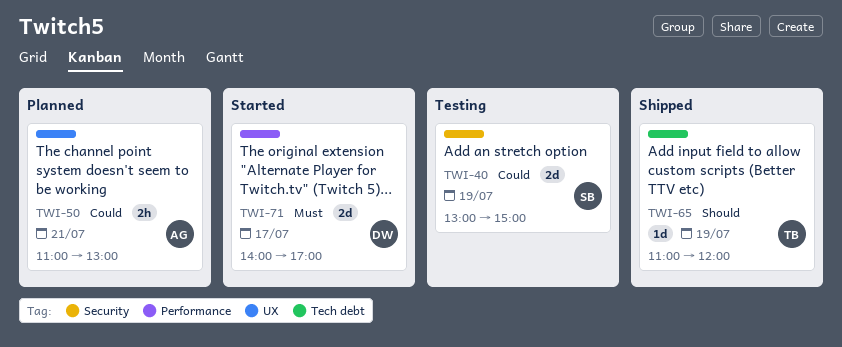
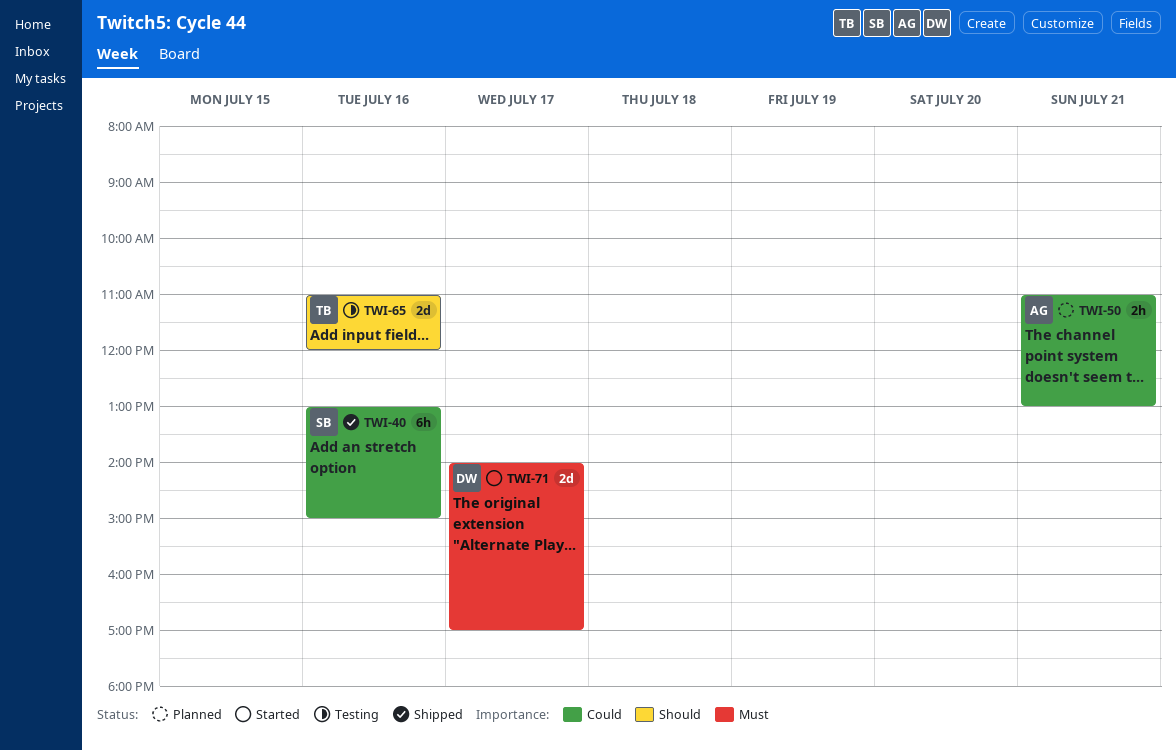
TWI-40, status: Testing -> Shipped
TWI-40, estimate: 2d -> 6h
TWI-40, day: Jul 19 -> Jul 16
TWI-65, status: Shipped -> Testing
TWI-65, estimate: 1d -> 2d
TWI-65, day: Jul 19 -> Jul 16

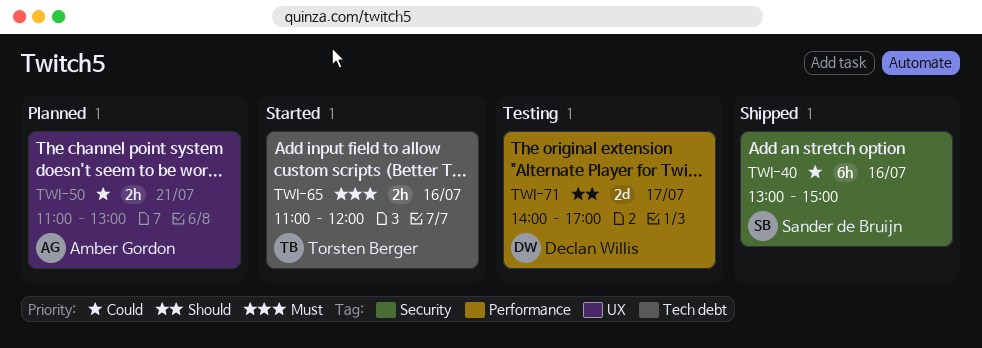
TWI-65, status: Testing -> Started
TWI-65, priority: Should -> Must
TWI-65, estimate: 2d -> 2h
TWI-71, status: Started -> Testing
TWI-71, priority: Must -> Should

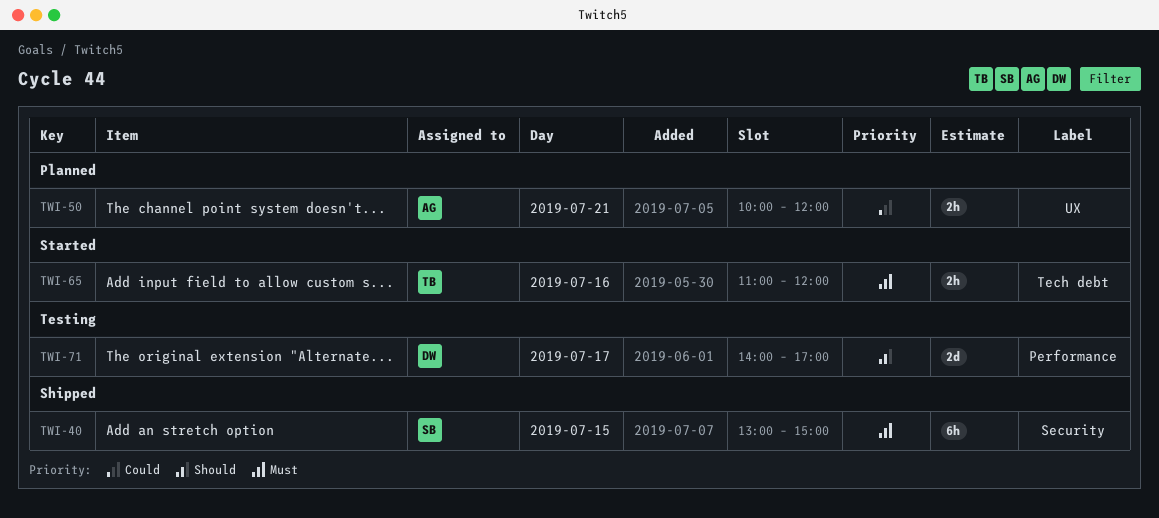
TWI-40, priority: Could -> Must
TWI-40, day: Jul 16 -> Jul 15
TWI-50, begins: 11:00 -> 10:00
TWI-50, ends: 13:00 -> 12:00

